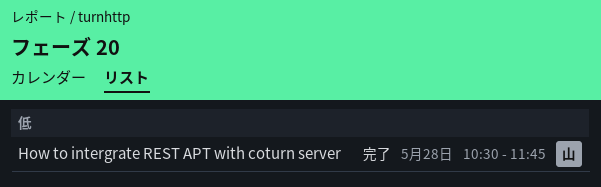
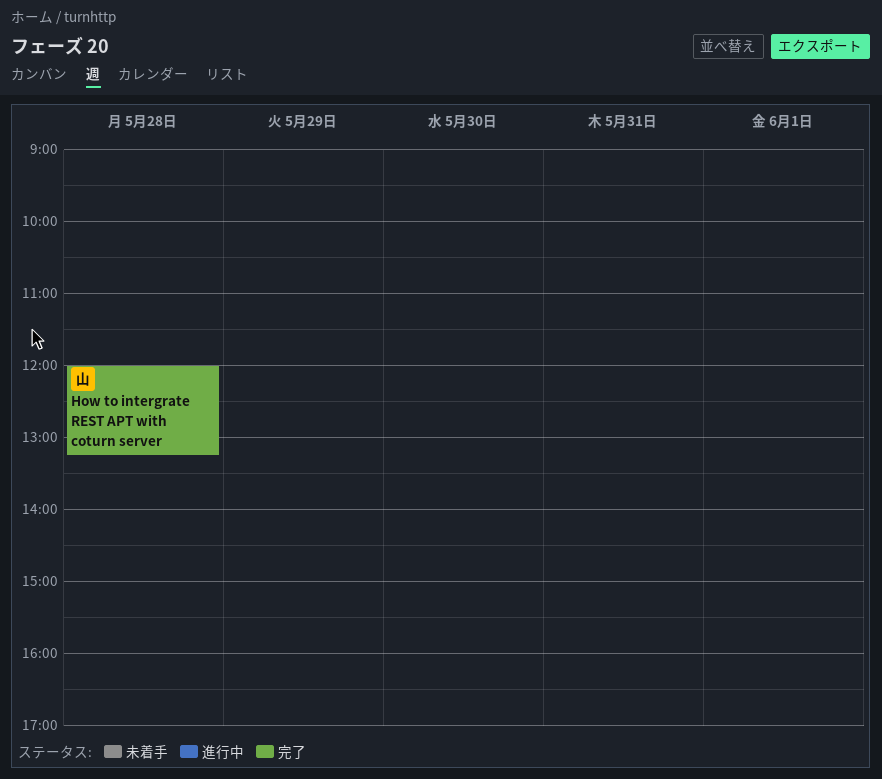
How to intergrate REST APT with coturn server, begins: 10:30 -> 12:00
How to intergrate REST APT with coturn server, ends: 11:45 -> 13:15

